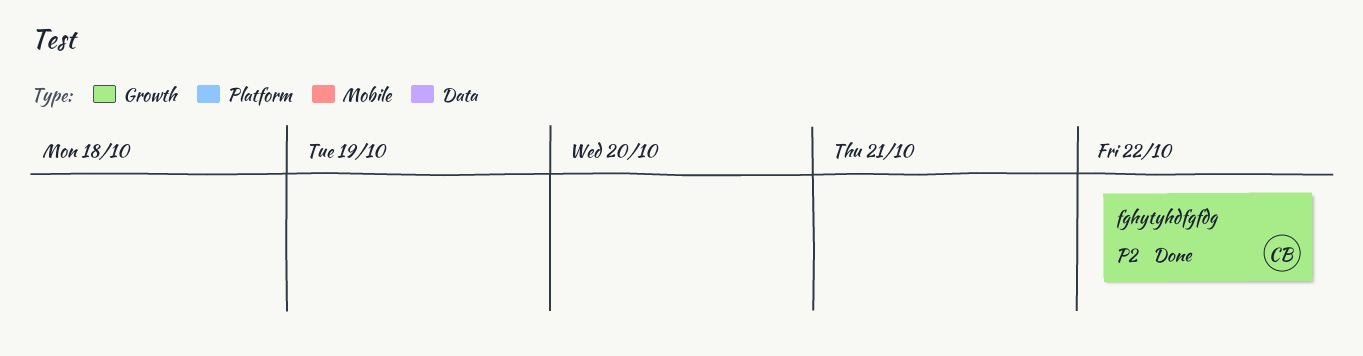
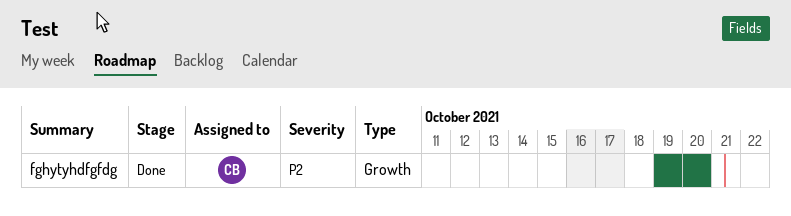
fghytyhdfgfdg, due: Oct 22 -> Oct 20

